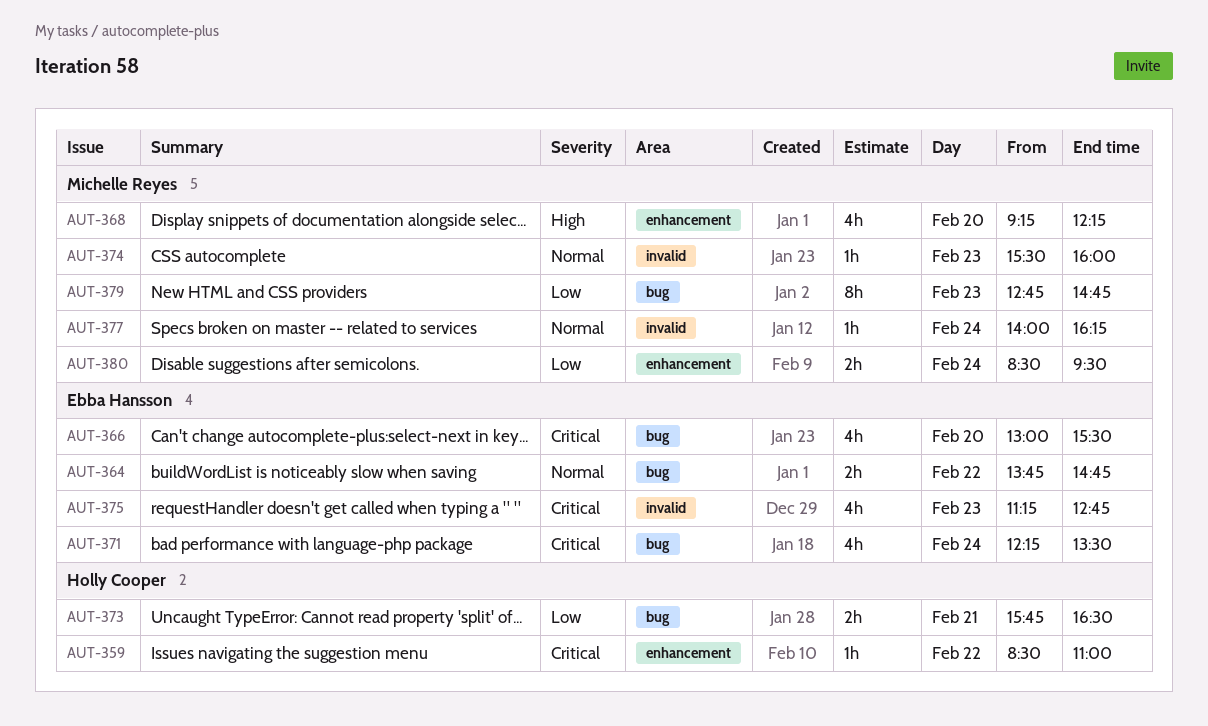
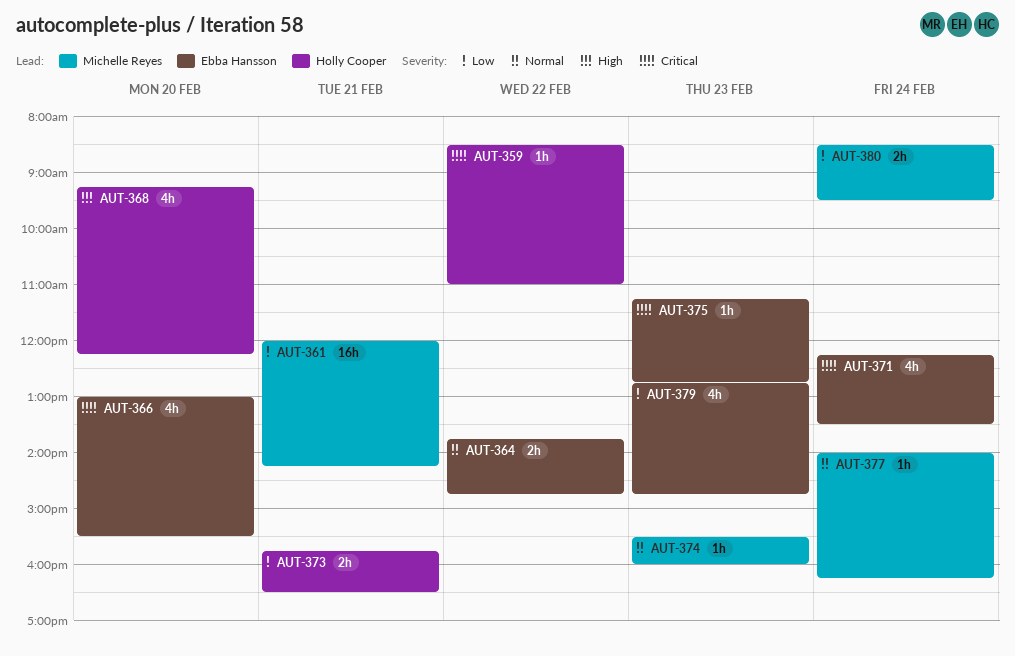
AUT-361: none -> present
AUT-368, owner: Michelle Reyes -> Holly Cooper
AUT-375, estimate: 4h -> 1h
AUT-379, owner: Michelle Reyes -> Ebba Hansson
AUT-379, estimate: 8h -> 4h

